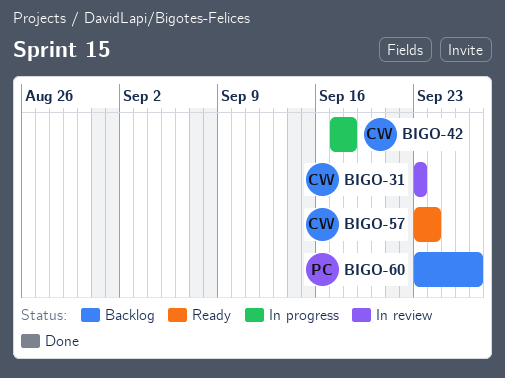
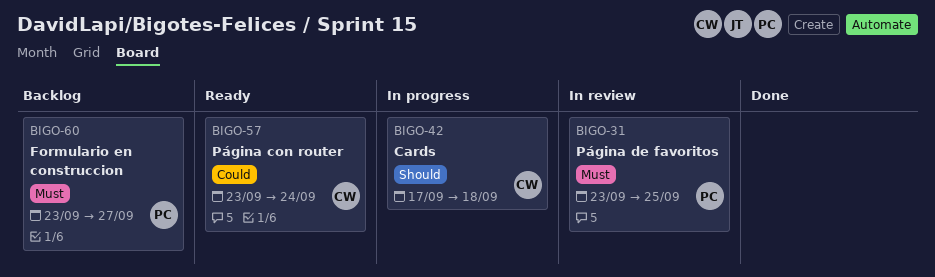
BIGO-31, owner: CW -> PC
BIGO-31, due: Sep 23 -> Sep 25

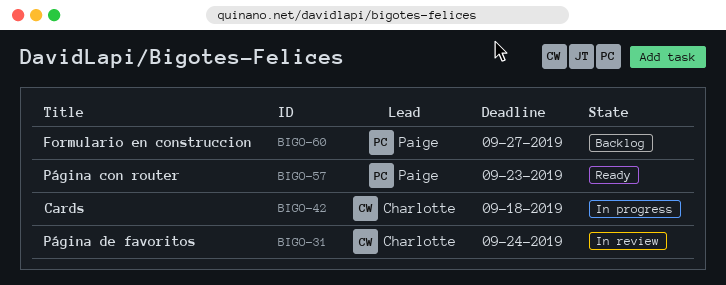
BIGO-31, owner: Paige -> Charlotte
BIGO-31, due: Sep 25 -> Sep 24
BIGO-57, owner: Charlotte -> Paige
BIGO-57, due: Sep 24 -> Sep 23

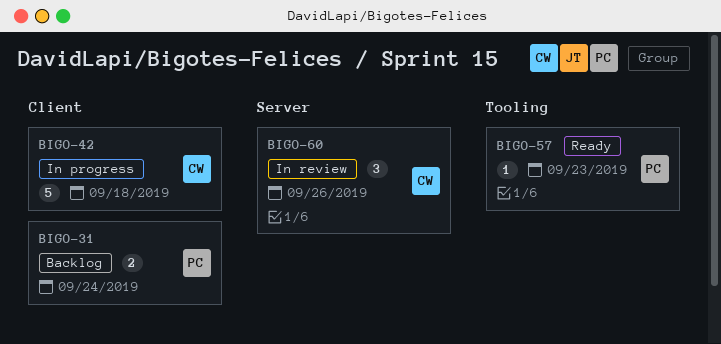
BIGO-31, status: In review -> Backlog
BIGO-31, owner: Charlotte -> Paige
BIGO-60, status: Backlog -> In review
BIGO-60, owner: Paige -> Charlotte
BIGO-60, due: Sep 27 -> Sep 26

